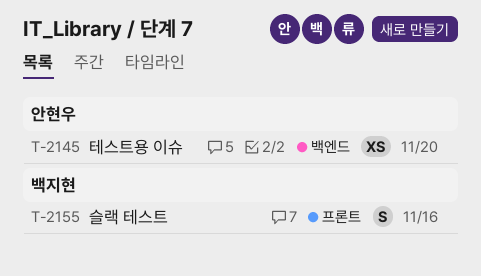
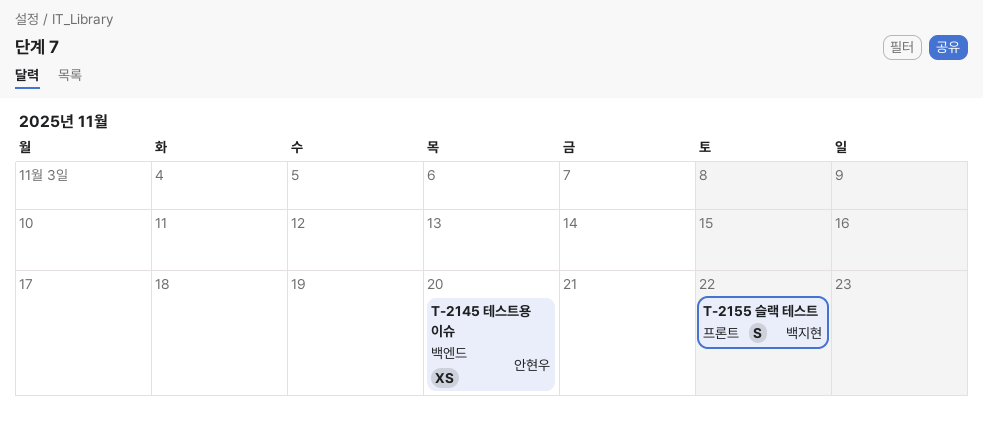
T-2155, due: Nov 16 -> Nov 22

